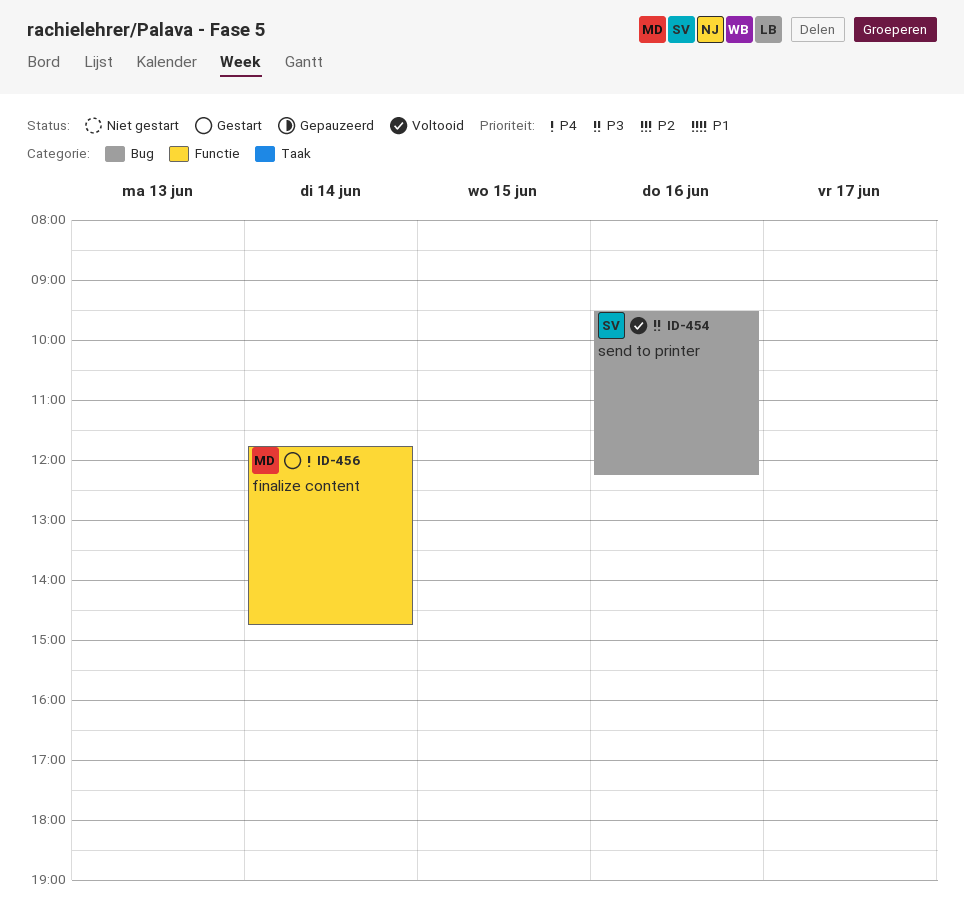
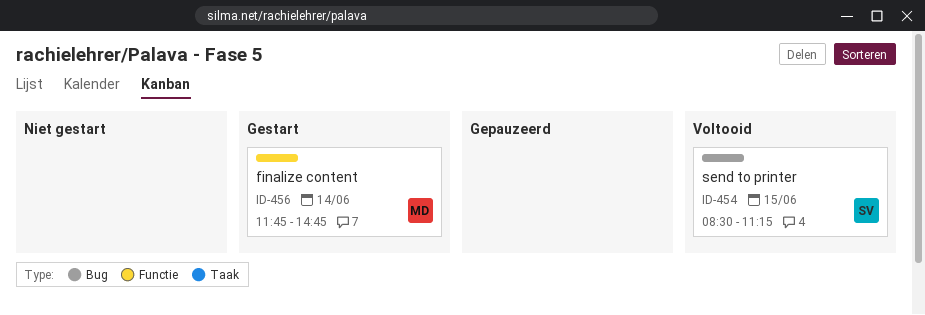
ID-454, day: Jun 16 -> Jun 15
ID-454, begins: 09:30 -> 08:30
ID-454, ends: 12:15 -> 11:15

